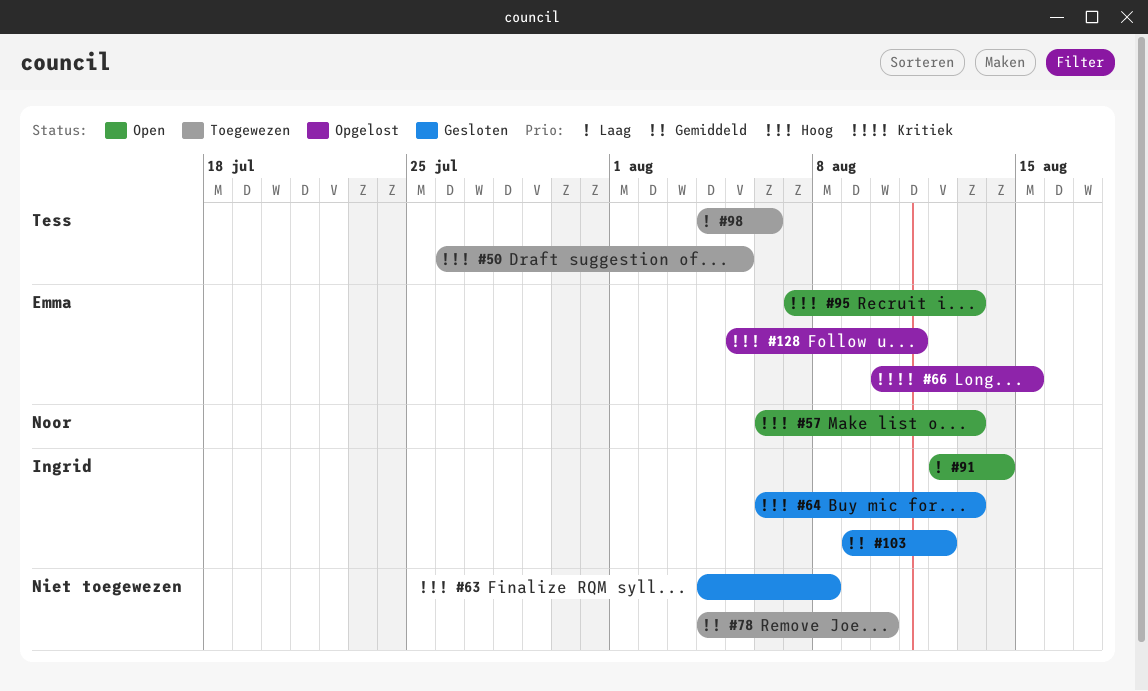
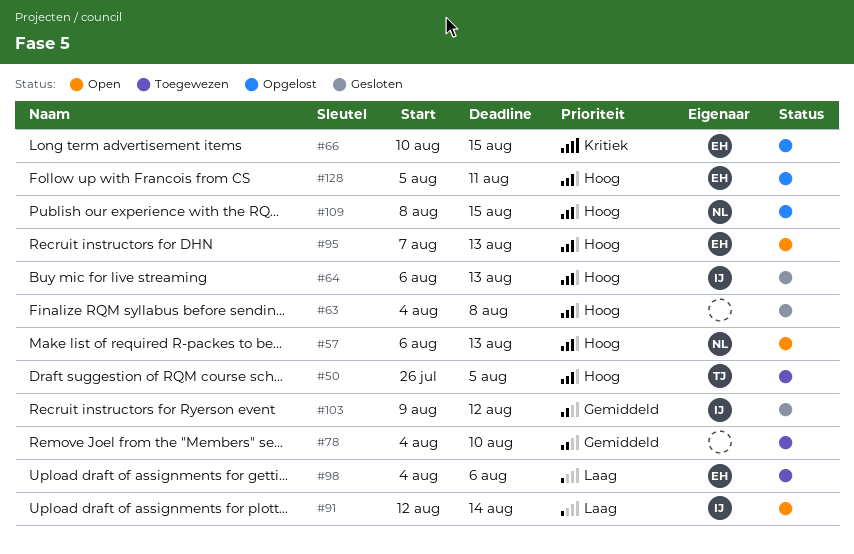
#98, owner: Tess -> Emma
#109: none -> present

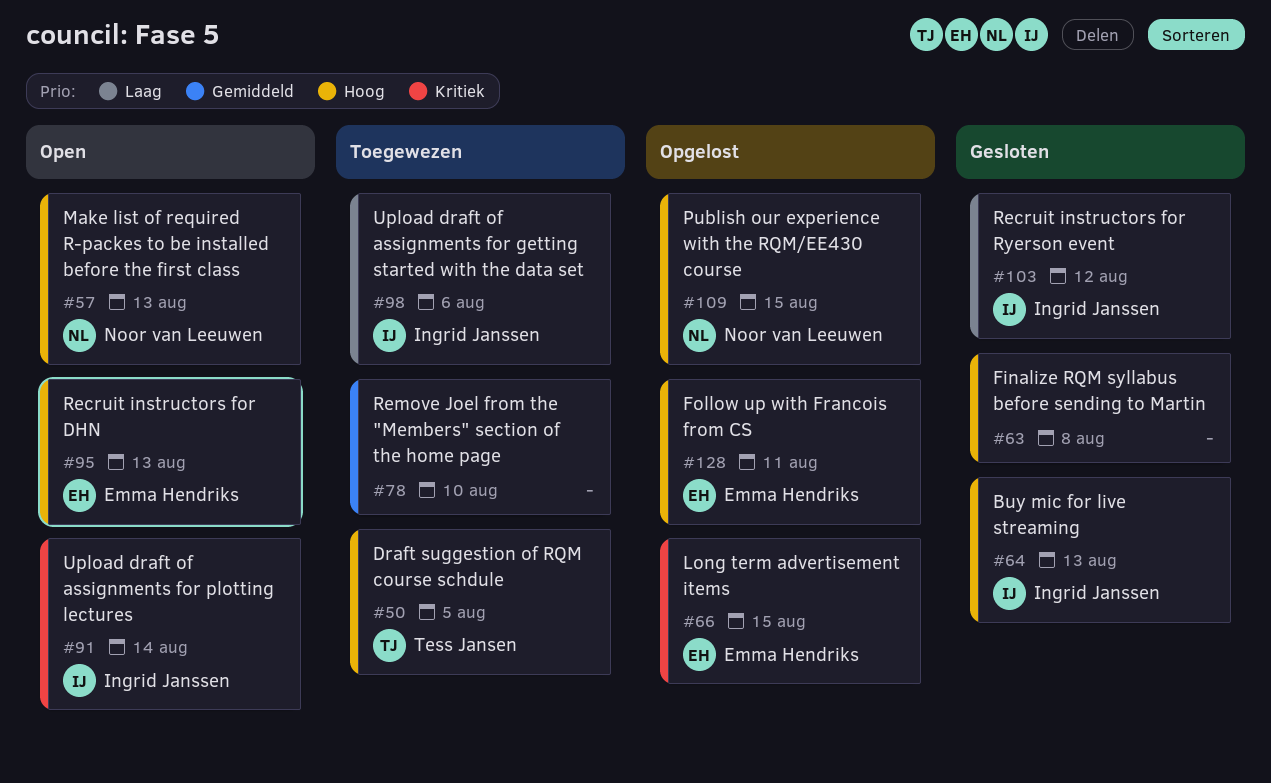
#91, priority: Laag -> Kritiek
#98, owner: Emma Hendriks -> Ingrid Janssen
#103, priority: Gemiddeld -> Laag

